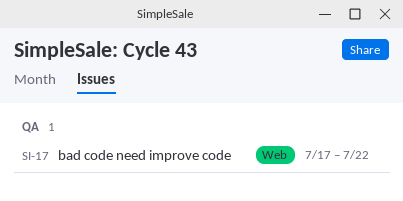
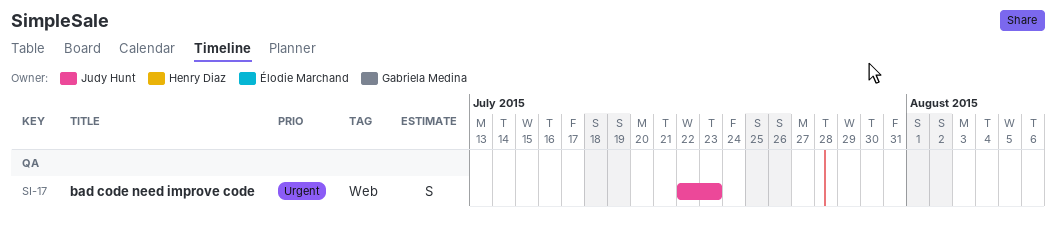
SI-17, start: Jul 17 -> Jul 22
SI-17, due: Jul 22 -> Jul 23

